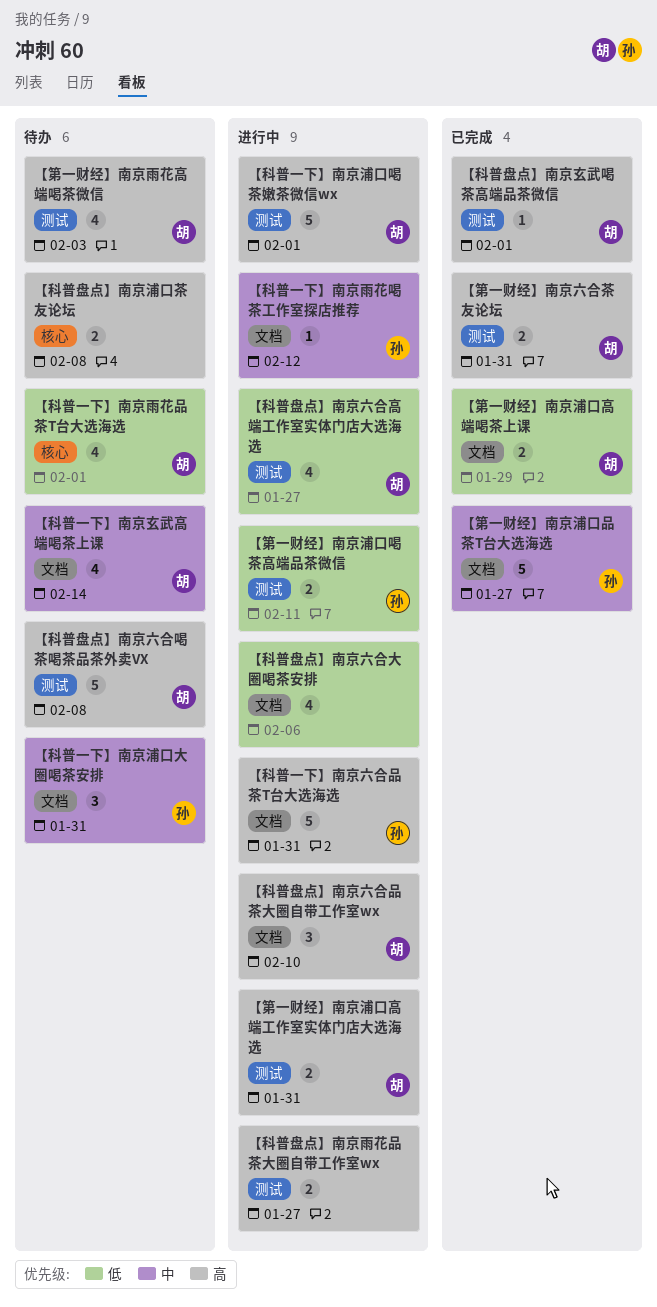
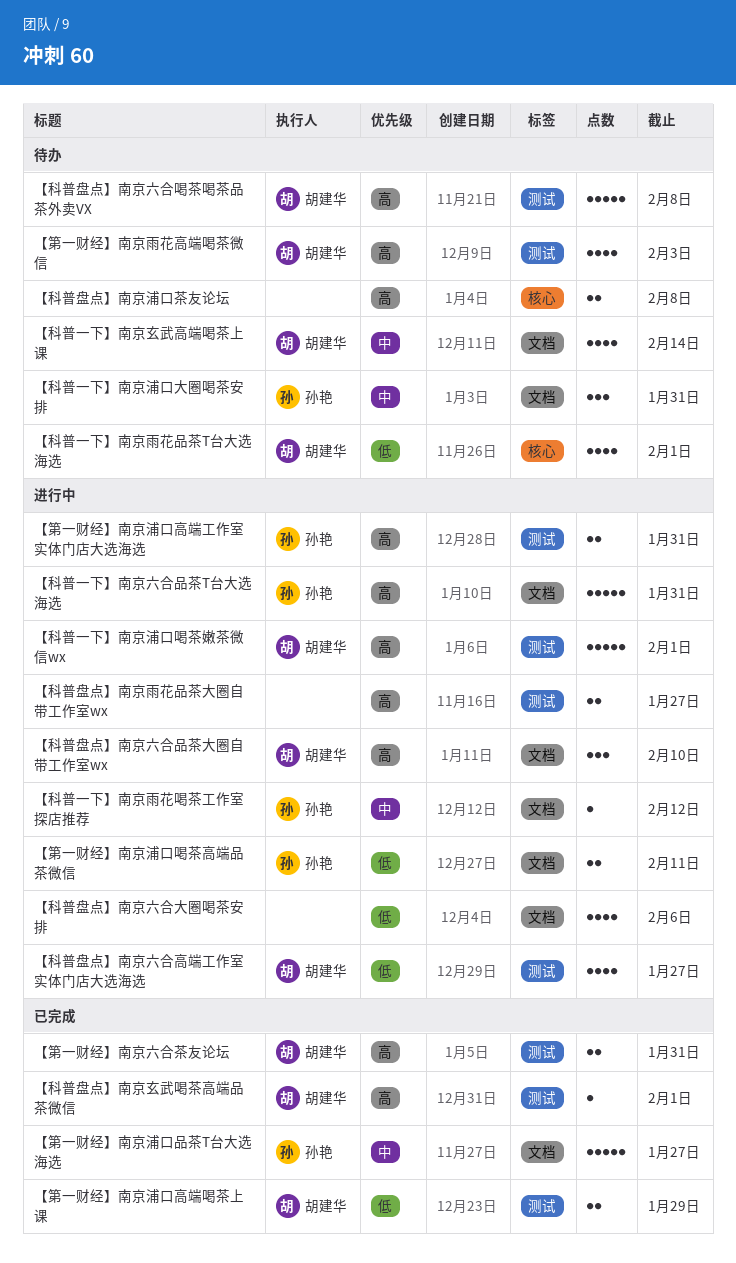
【第一财经】南京浦口喝茶高端品茶微信, label: 测试 -> 文档
【第一财经】南京浦口高端喝茶上课, label: 文档 -> 测试
【第一财经】南京浦口高端工作室实体门店大选海选, owner: 胡建华 -> 孙艳

